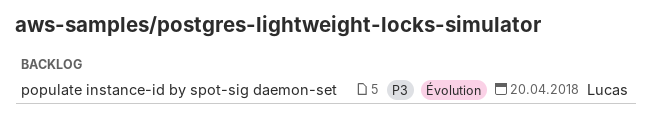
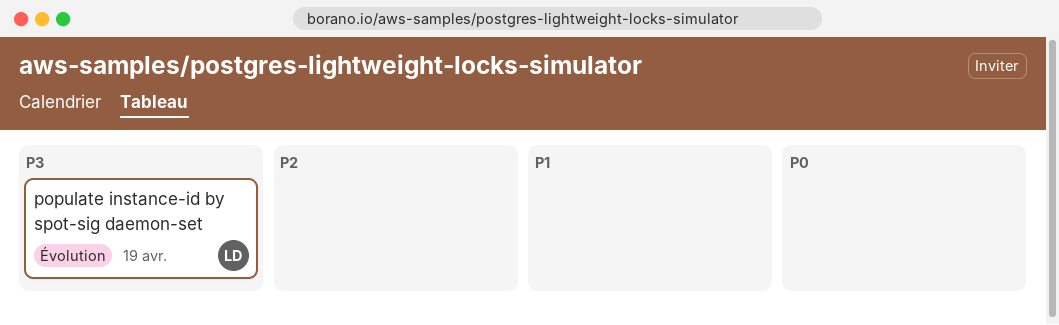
populate instance-id by spot-sig daemon-set, due: Apr 20 -> Apr 19

